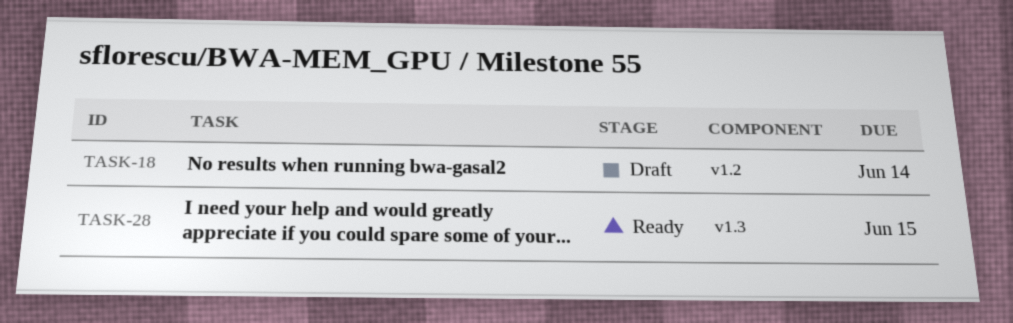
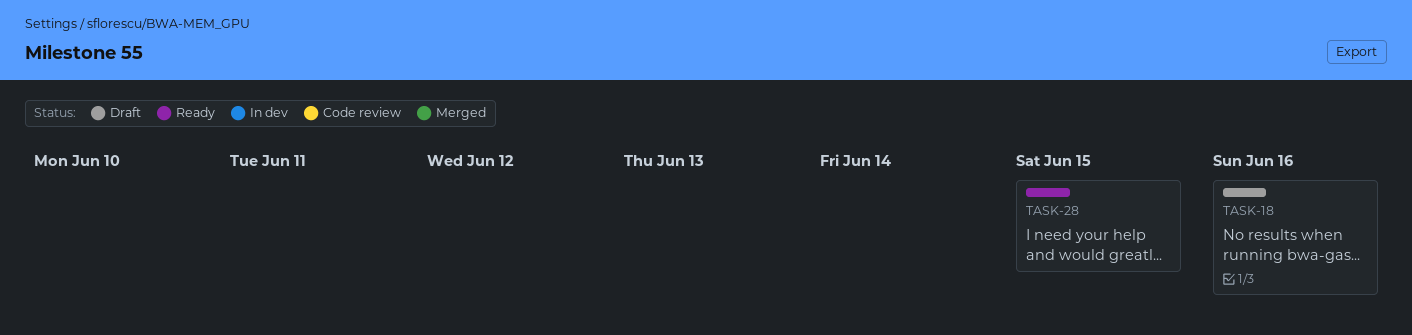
TASK-18, due: Jun 14 -> Jun 16

